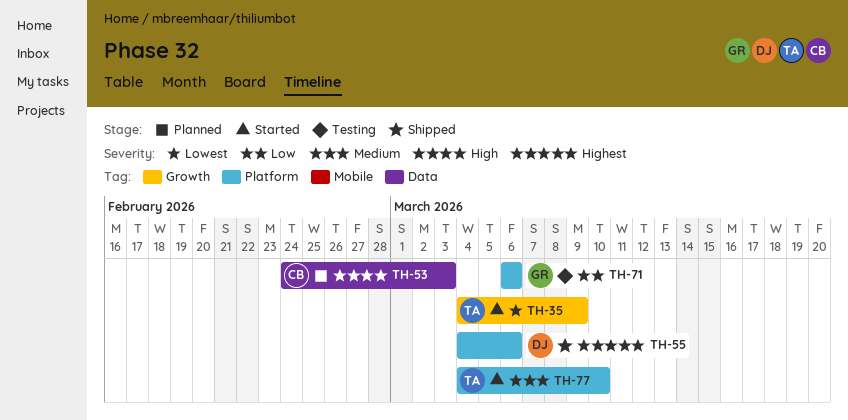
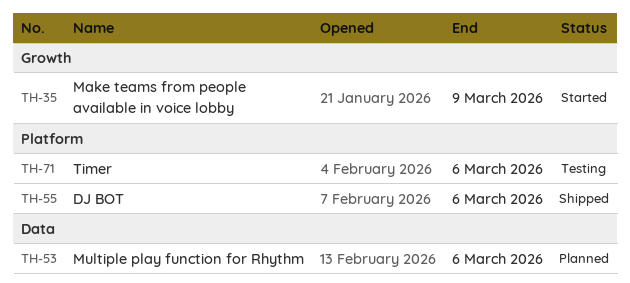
TH-53, due: Mar 3 -> Mar 6
TH-77: present -> none

